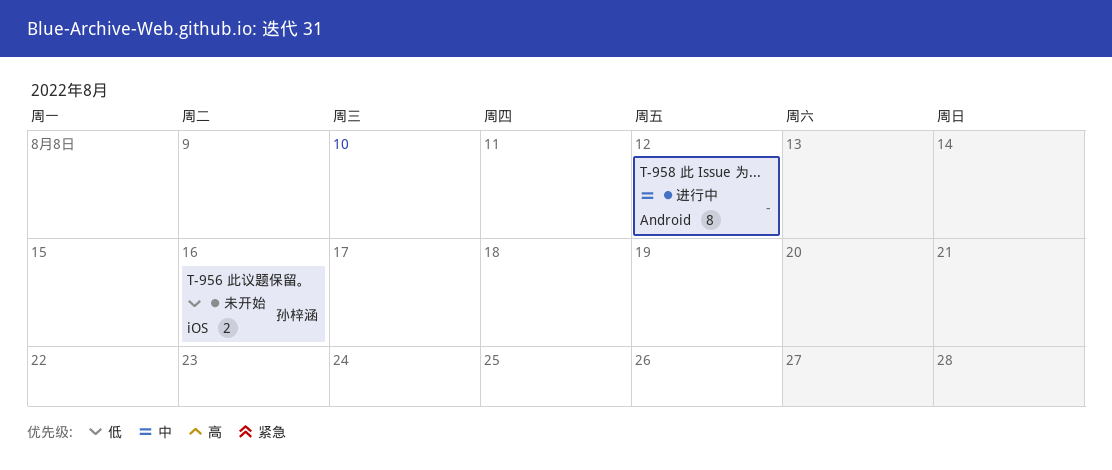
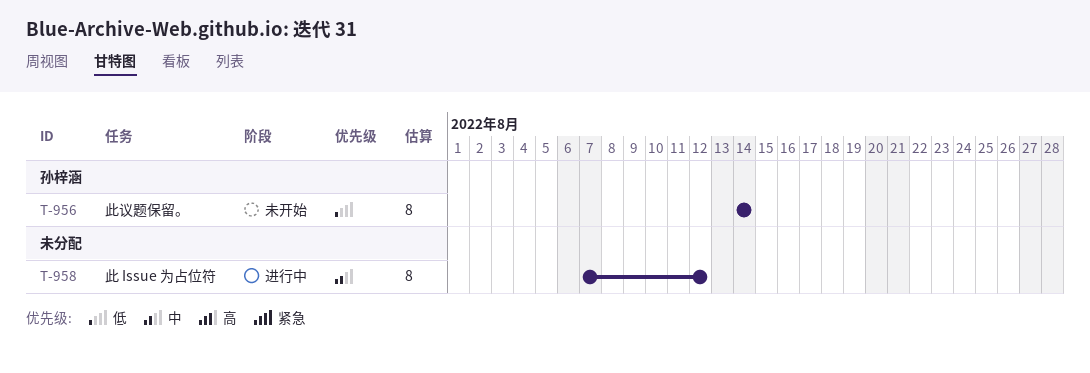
T-956, estimate: 2 -> 8
T-956, due: Aug 16 -> Aug 14

